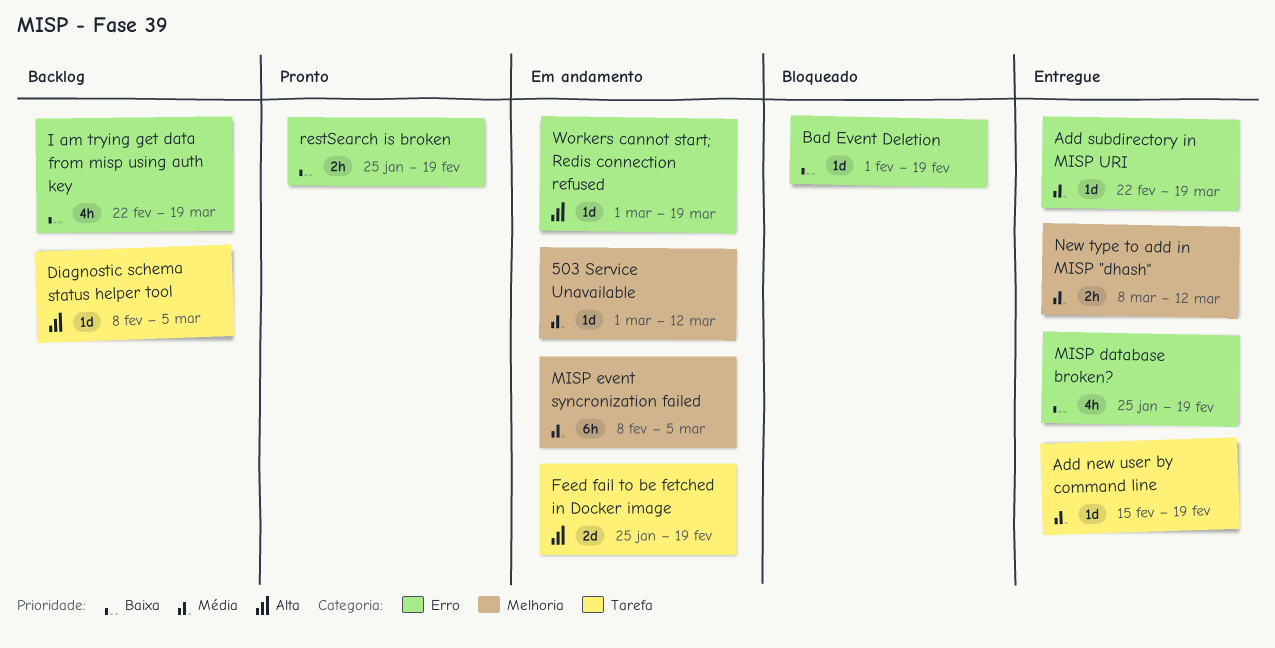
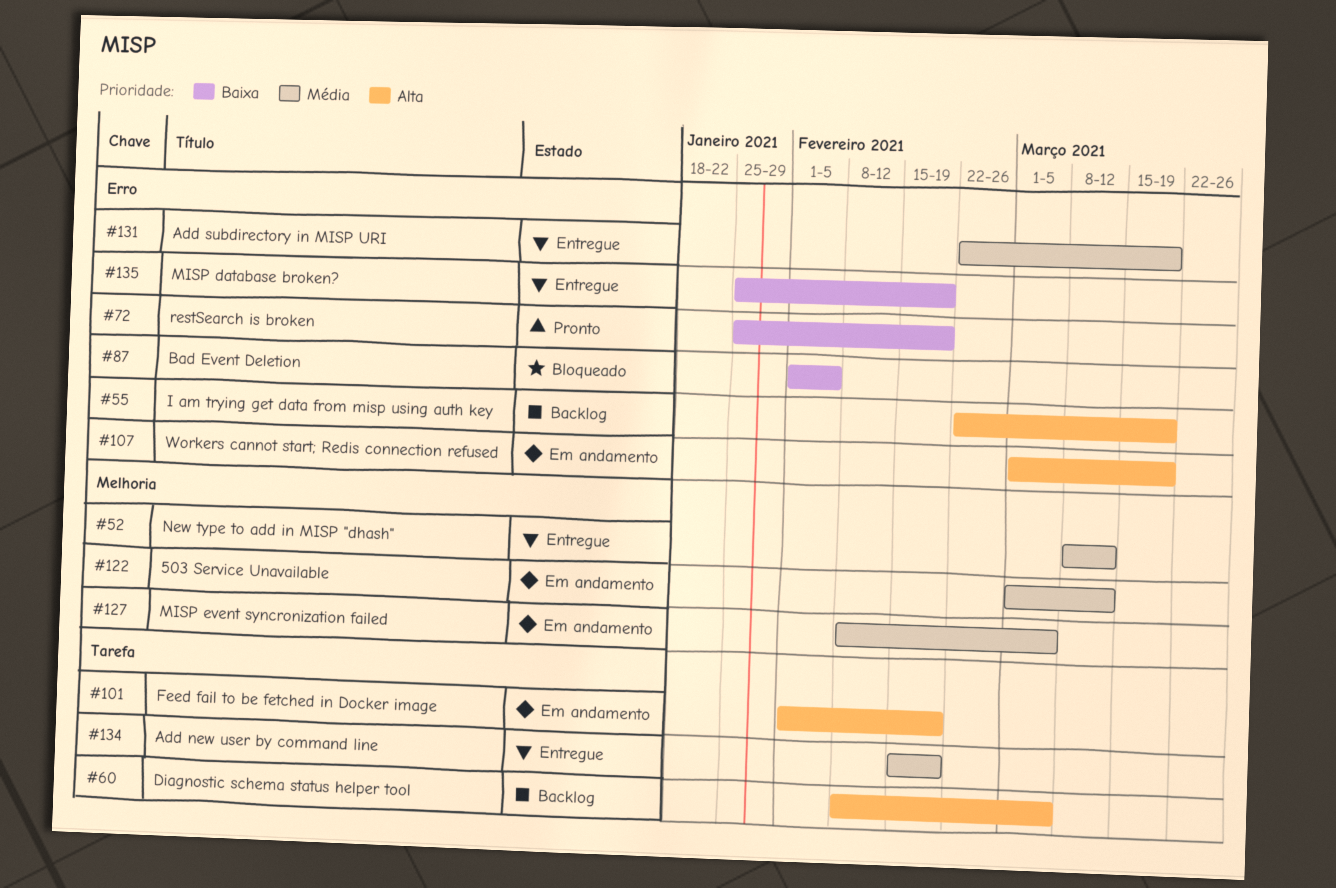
Bad Event Deletion, due: Feb 19 -> Feb 5
Feed fail to be fetched in Docker image, start: Jan 25 -> Feb 1
I am trying get data from misp using auth key, priority: Baixa -> Alta

